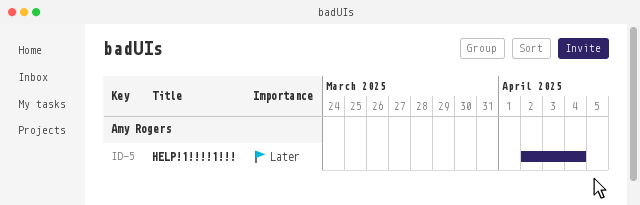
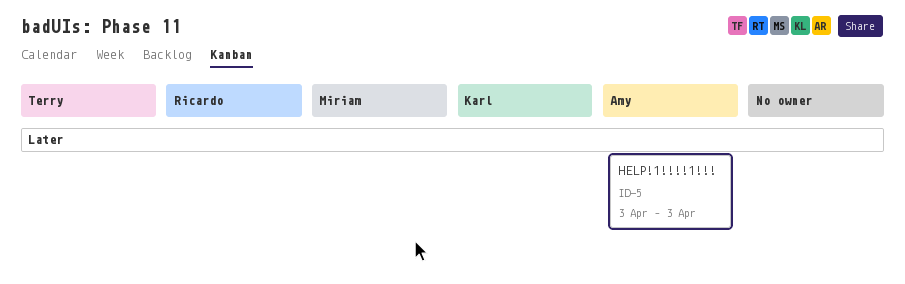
ID-5, start: Apr 2 -> Apr 3
ID-5, due: Apr 4 -> Apr 3

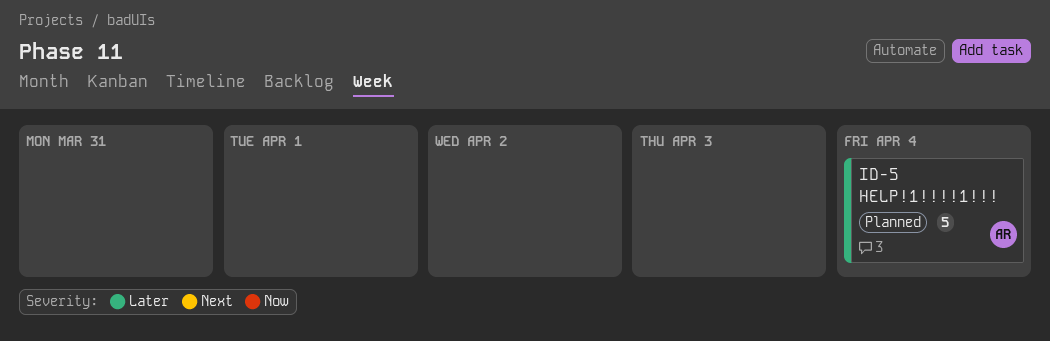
ID-5, due: Apr 3 -> Apr 4

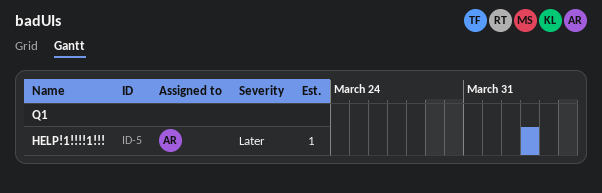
ID-5, estimate: 5 -> 1
ID-5, due: Apr 4 -> Apr 3

